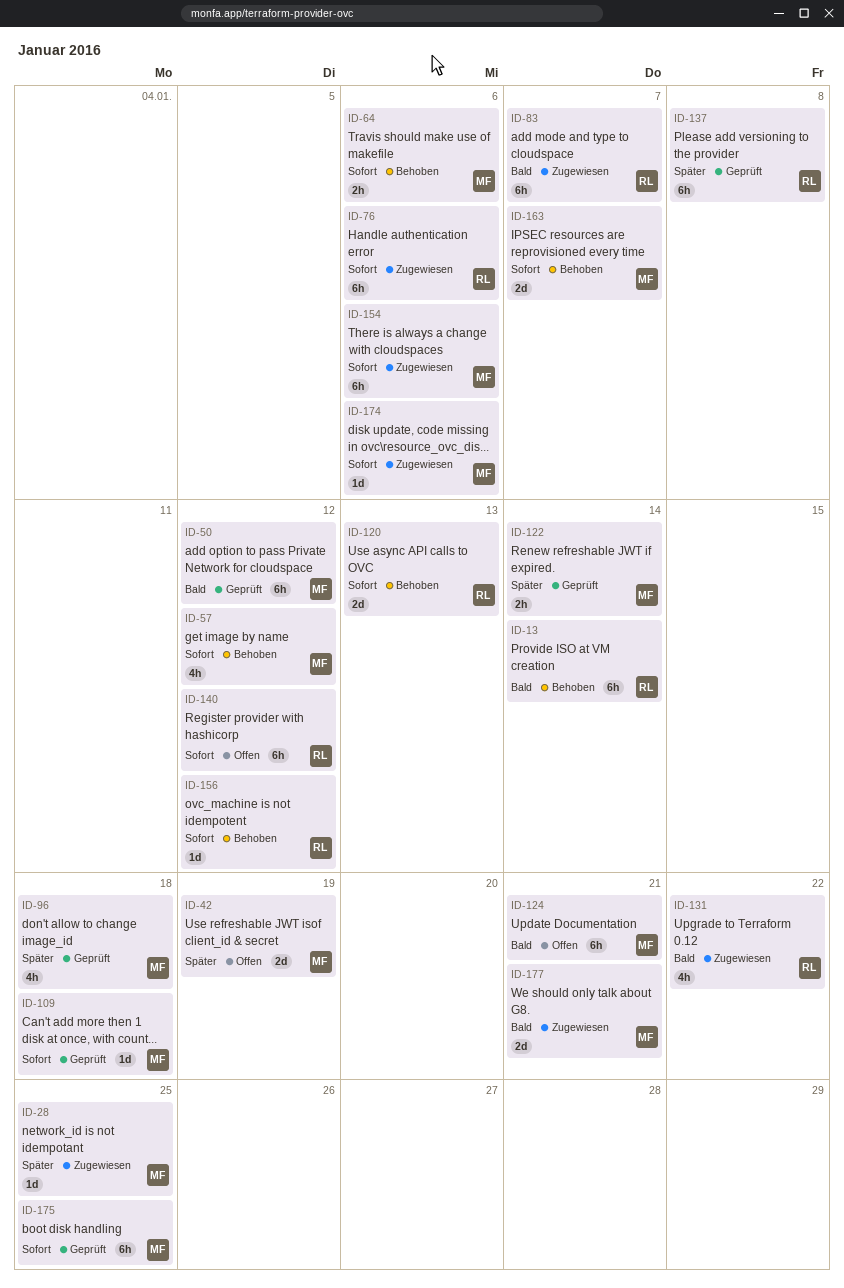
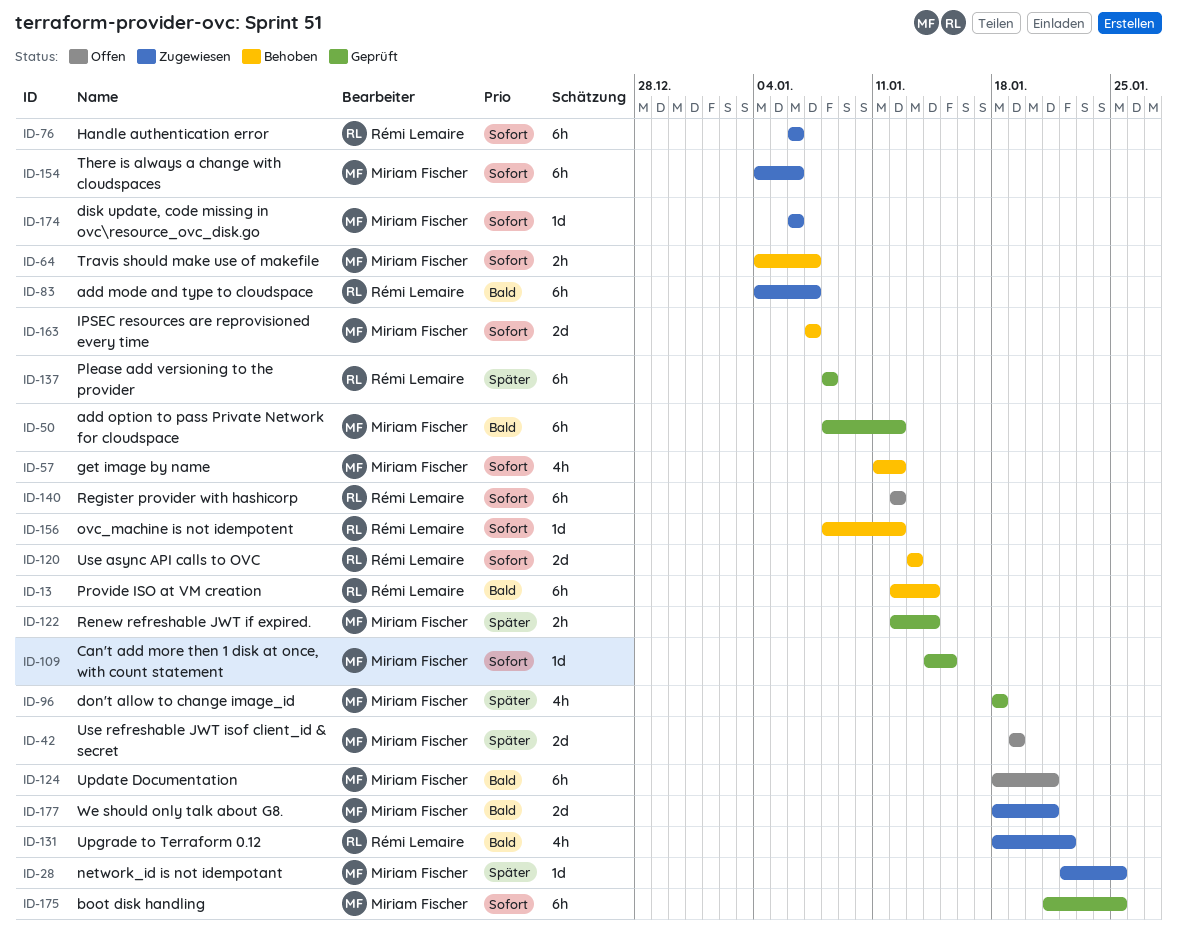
ID-64, due: Jan 6 -> Jan 7
ID-109, due: Jan 18 -> Jan 15

